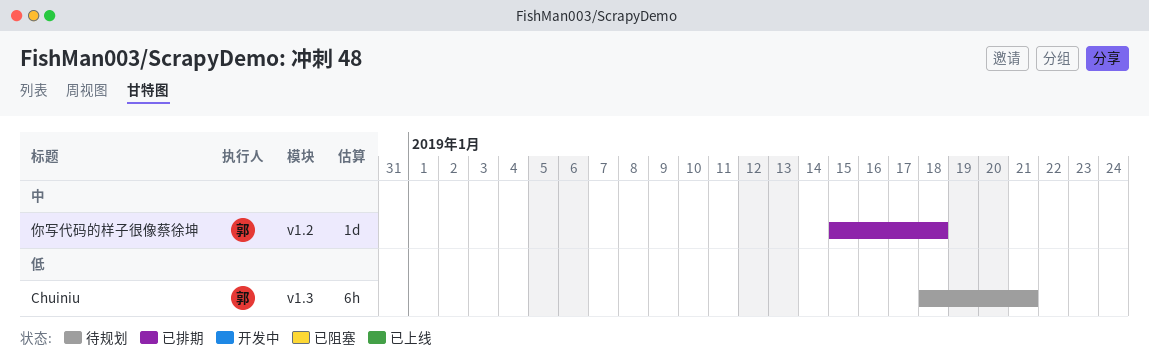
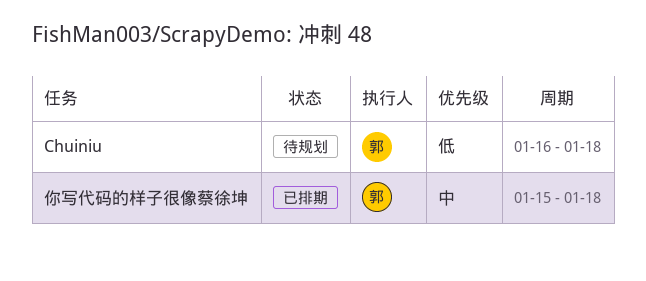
Chuiniu, start: Jan 18 -> Jan 16
Chuiniu, due: Jan 21 -> Jan 18

